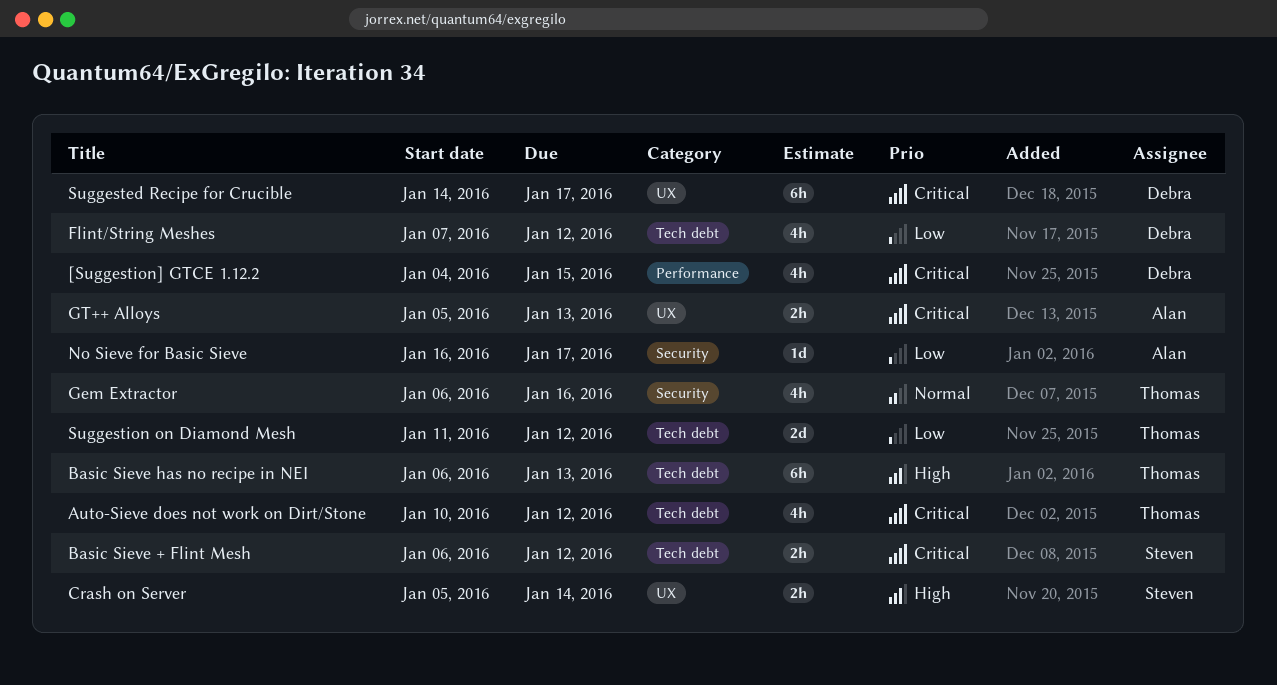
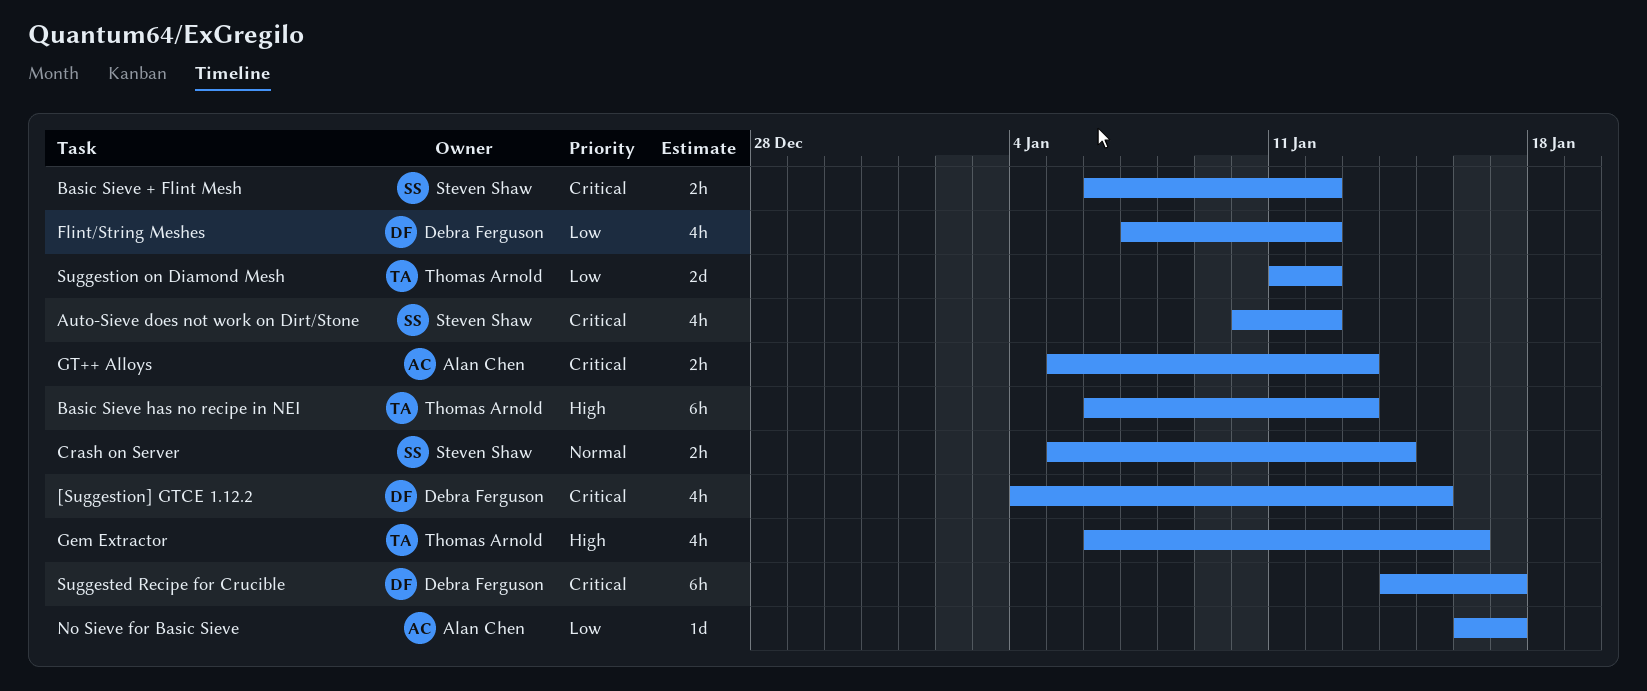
Auto-Sieve does not work on Dirt/Stone, owner: Thomas Arnold -> Steven Shaw
Crash on Server, priority: High -> Normal
Gem Extractor, priority: Normal -> High

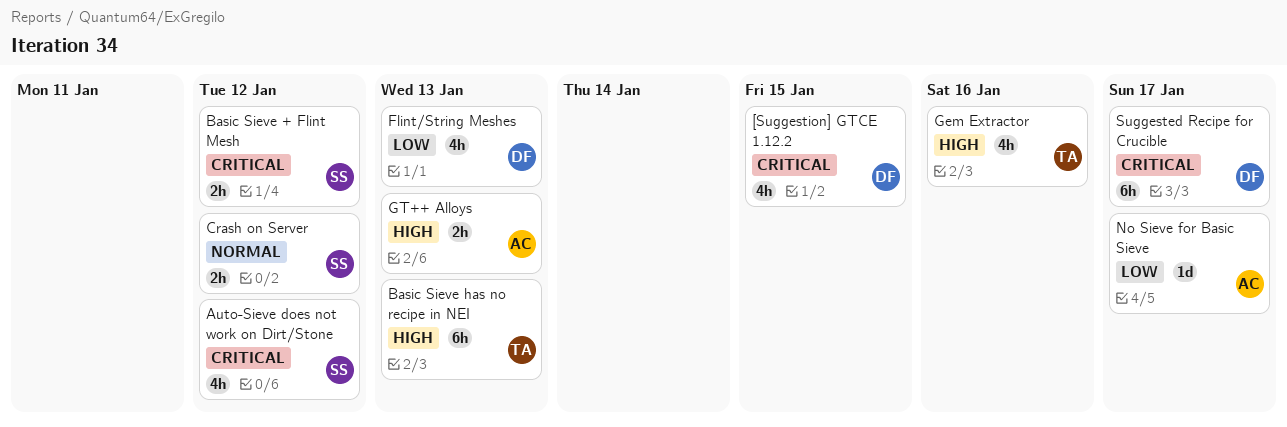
Crash on Server, due: Jan 14 -> Jan 12
Flint/String Meshes, due: Jan 12 -> Jan 13
GT++ Alloys, priority: Critical -> High
Suggestion on Diamond Mesh: present -> none

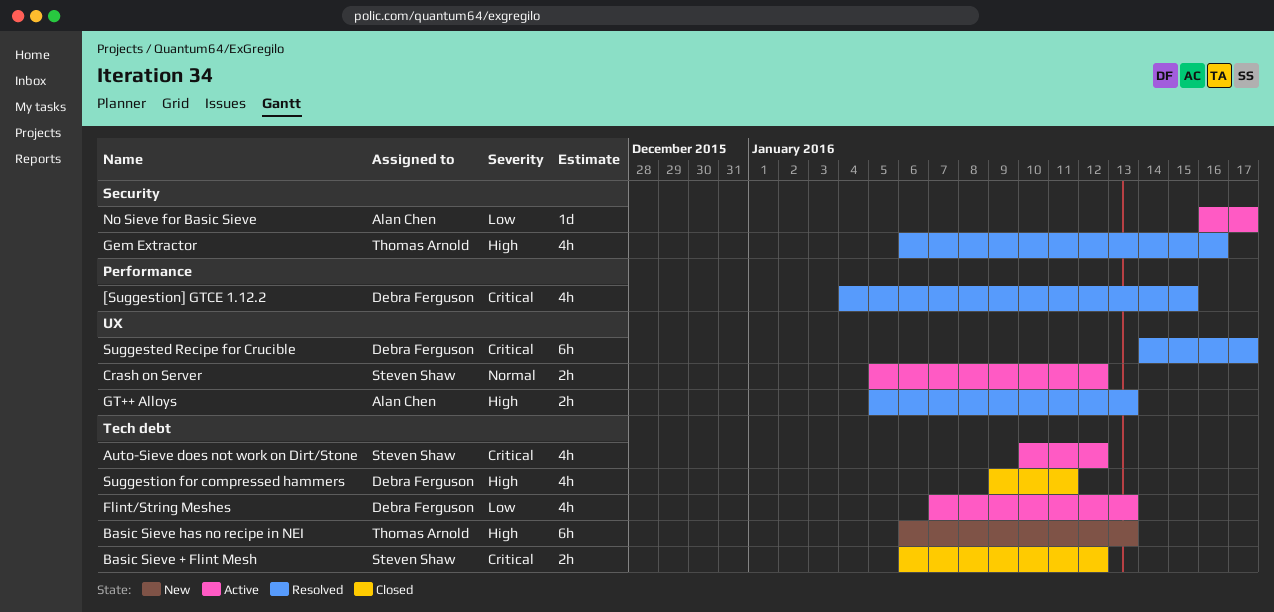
Suggestion for compressed hammers: none -> present

